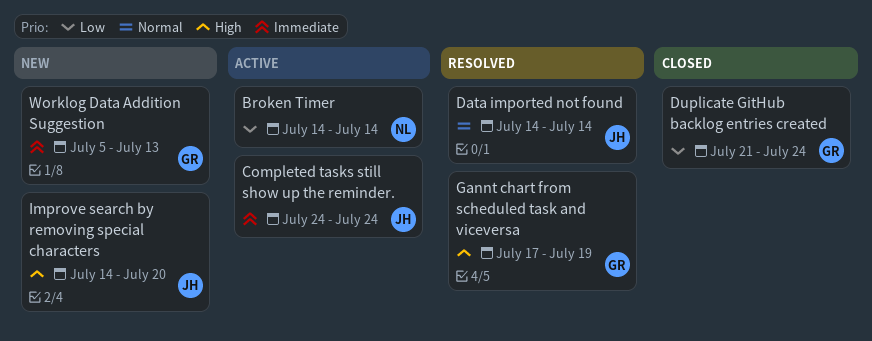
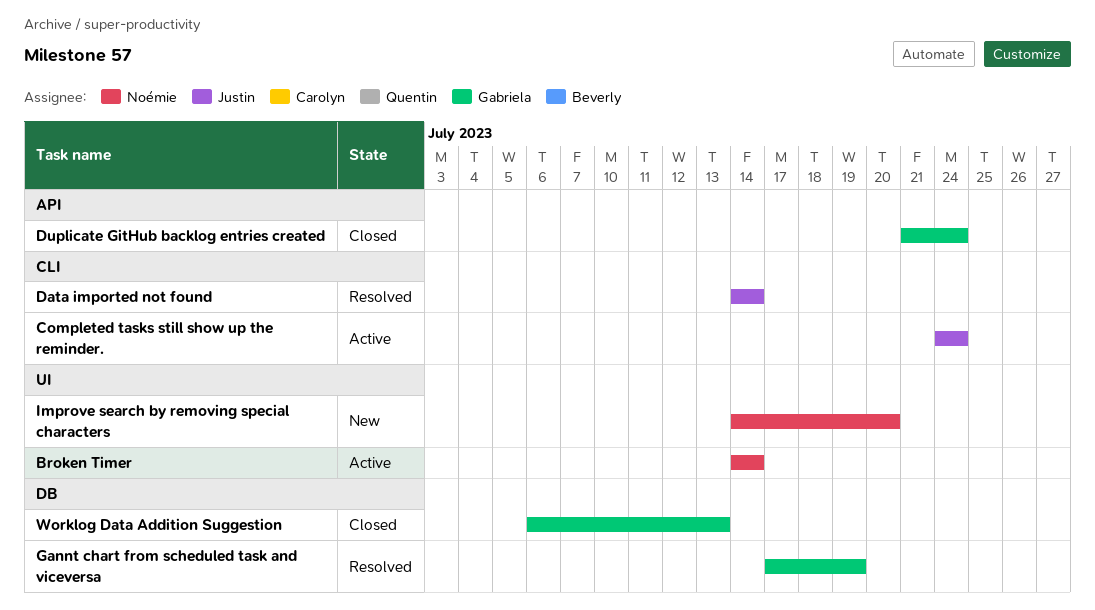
Improve search by removing special characters, owner: Justin -> Noémie
Worklog Data Addition Suggestion, status: New -> Closed
Worklog Data Addition Suggestion, start: Jul 5 -> Jul 6

